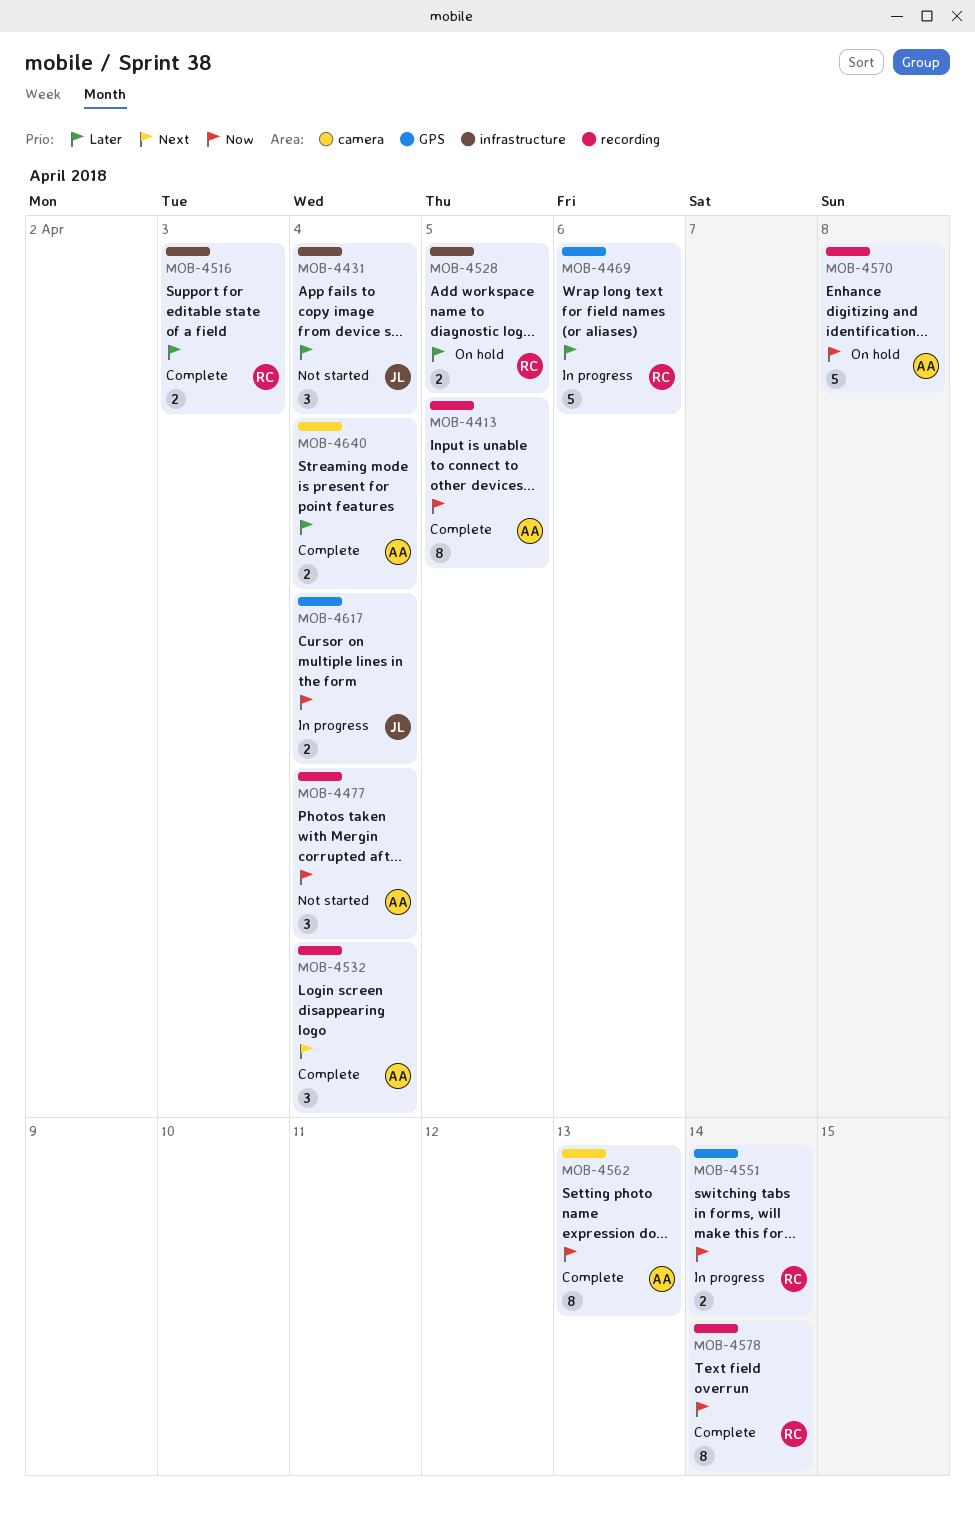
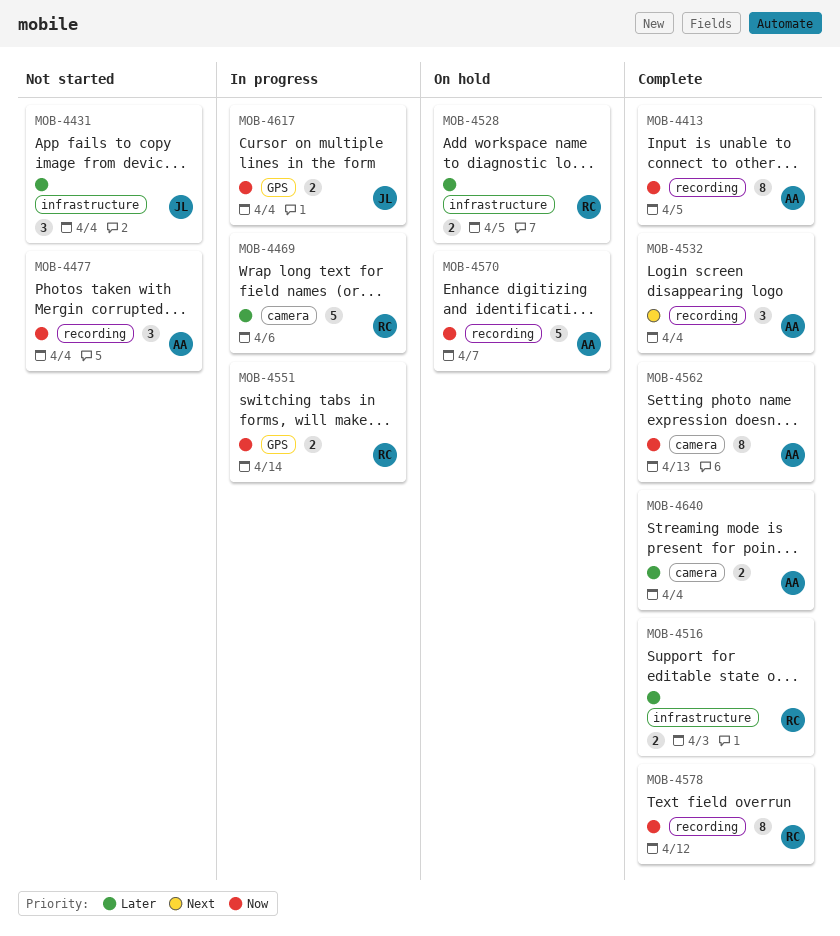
MOB-4469, label: GPS -> camera
MOB-4570, due: Apr 8 -> Apr 7
MOB-4578, due: Apr 14 -> Apr 12

